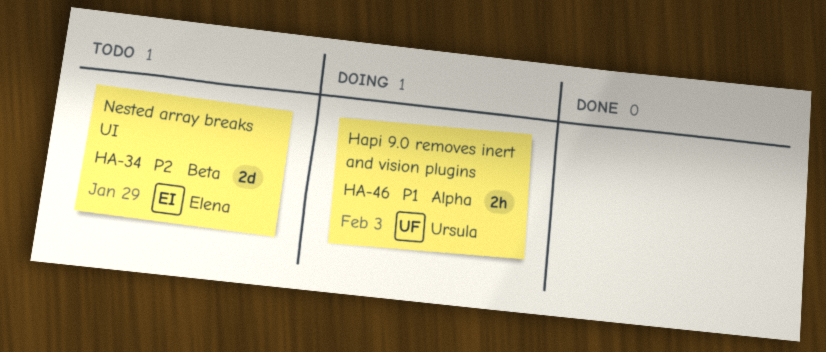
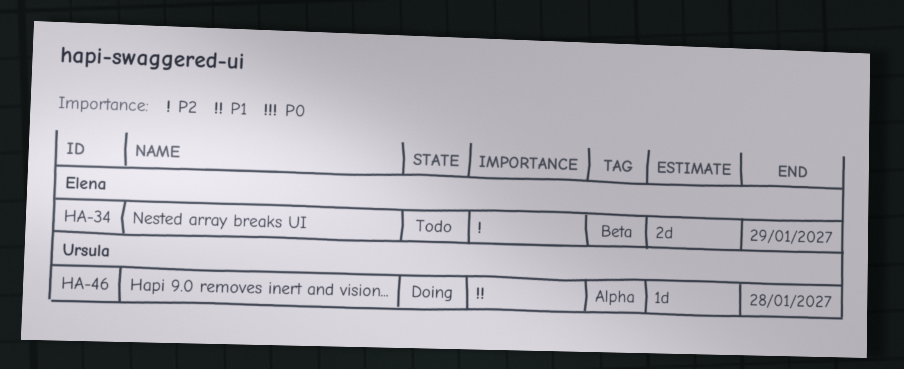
HA-46, estimate: 2h -> 1d
HA-46, due: Feb 3 -> Jan 28

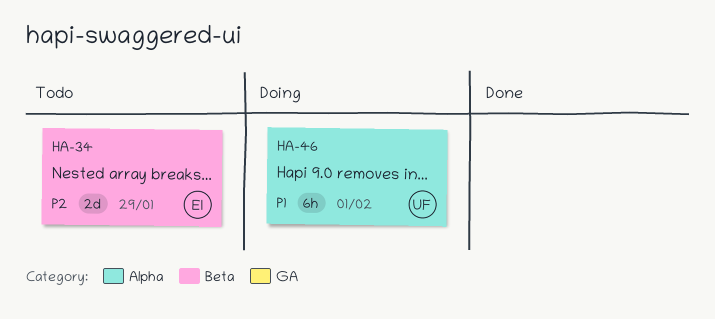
HA-46, estimate: 1d -> 6h
HA-46, due: Jan 28 -> Feb 1

